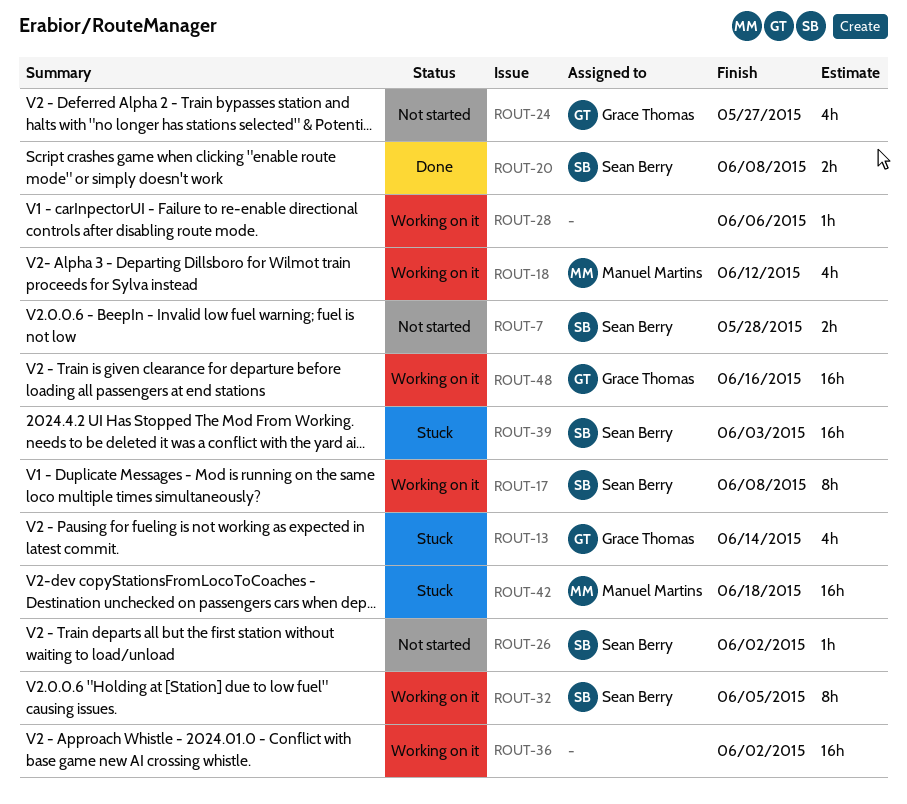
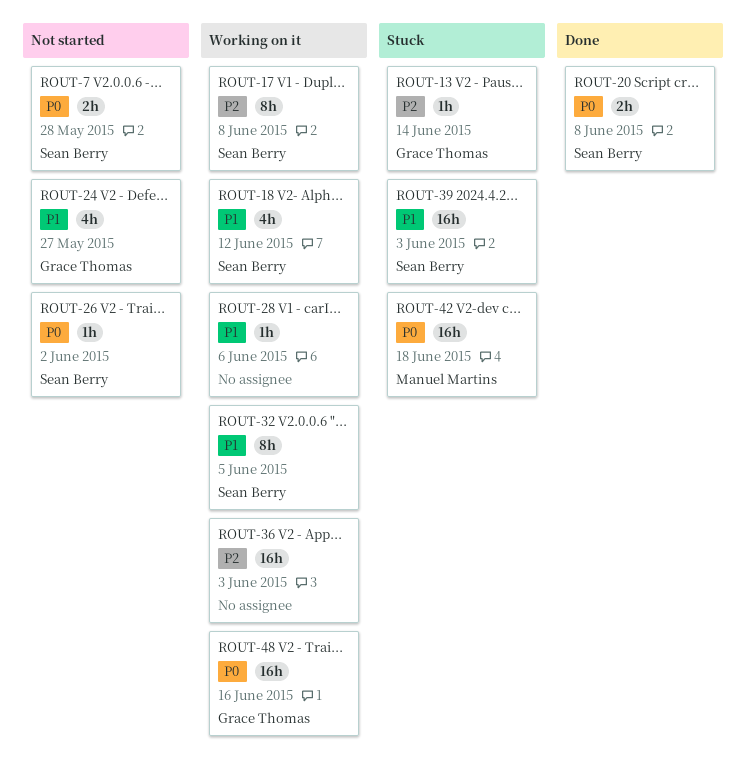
ROUT-13, estimate: 4h -> 1h
ROUT-18, owner: Manuel Martins -> Sean Berry
ROUT-36, due: Jun 2 -> Jun 3

